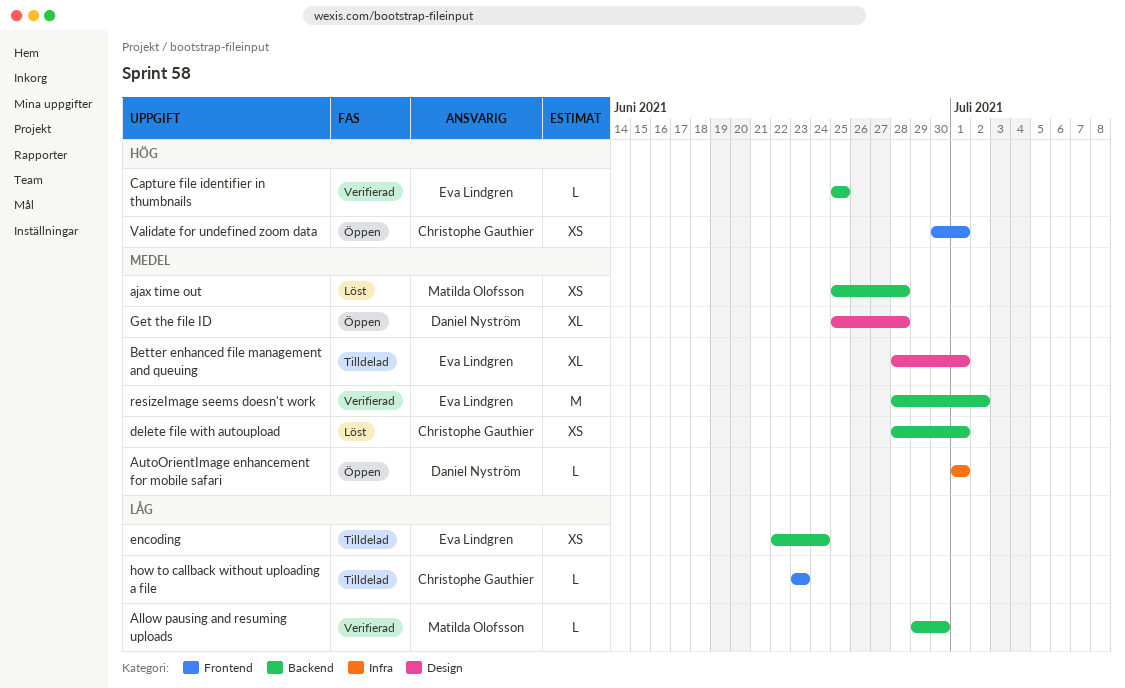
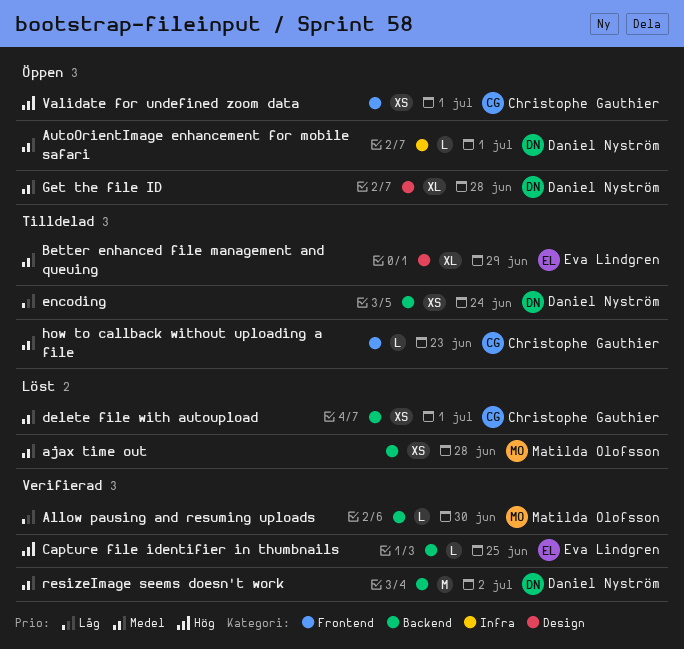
Better enhanced file management and queuing, due: Jul 1 -> Jun 29
encoding, owner: Eva Lindgren -> Daniel Nyström
how to callback without uploading a file, priority: Låg -> Medel
resizeImage seems doesn't work, owner: Eva Lindgren -> Daniel Nyström

